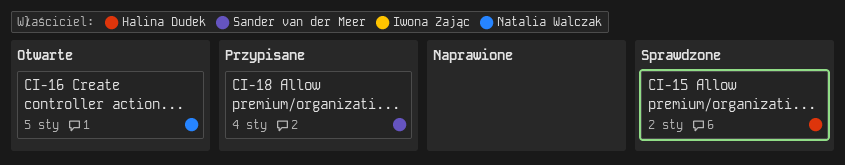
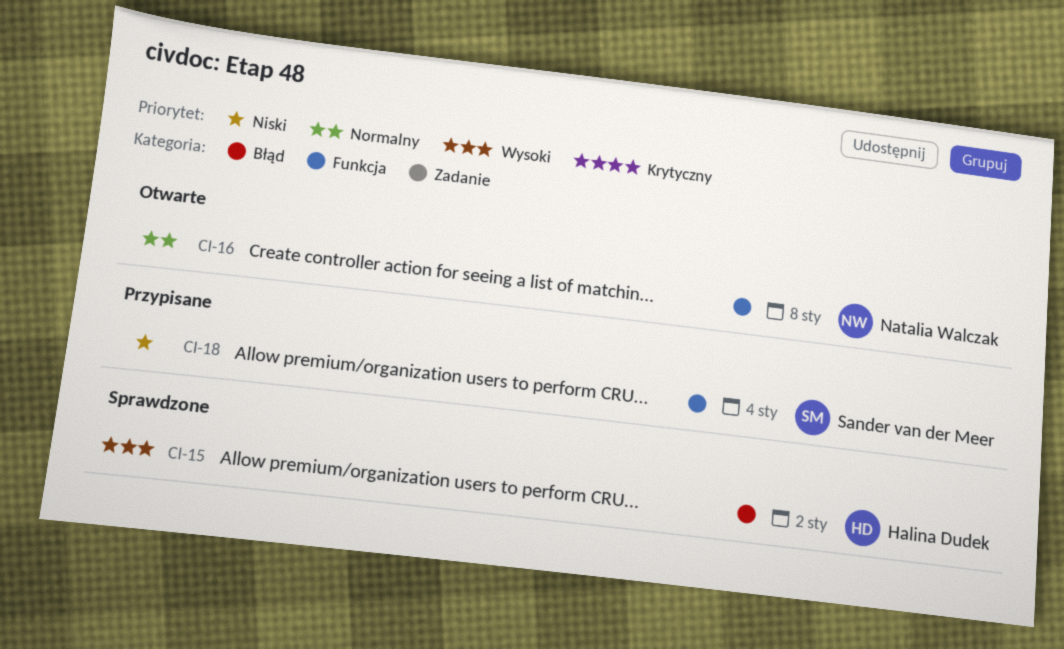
CI-16, due: Jan 5 -> Jan 8

